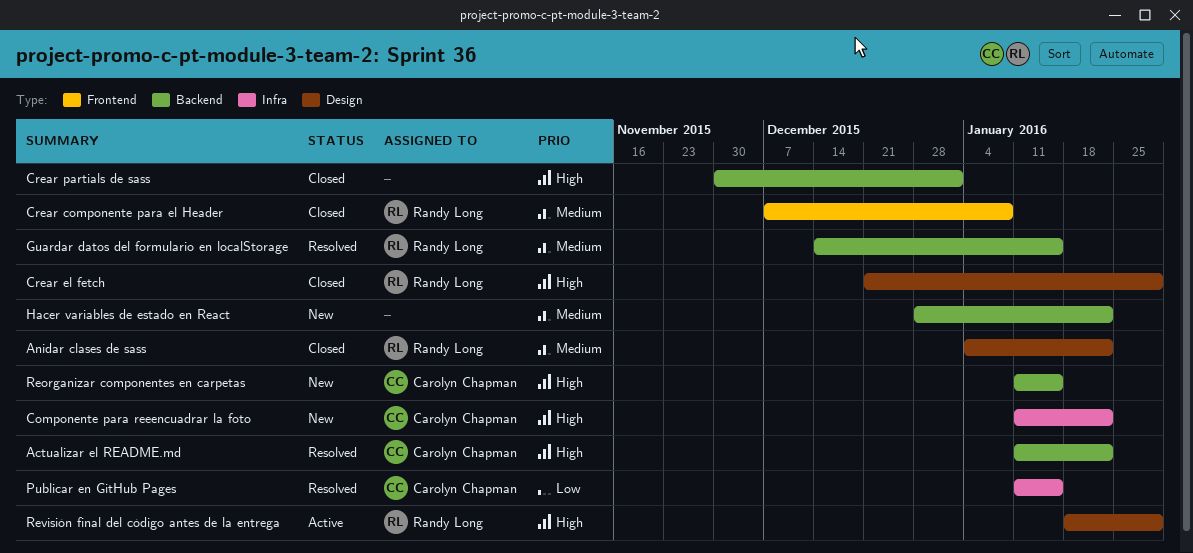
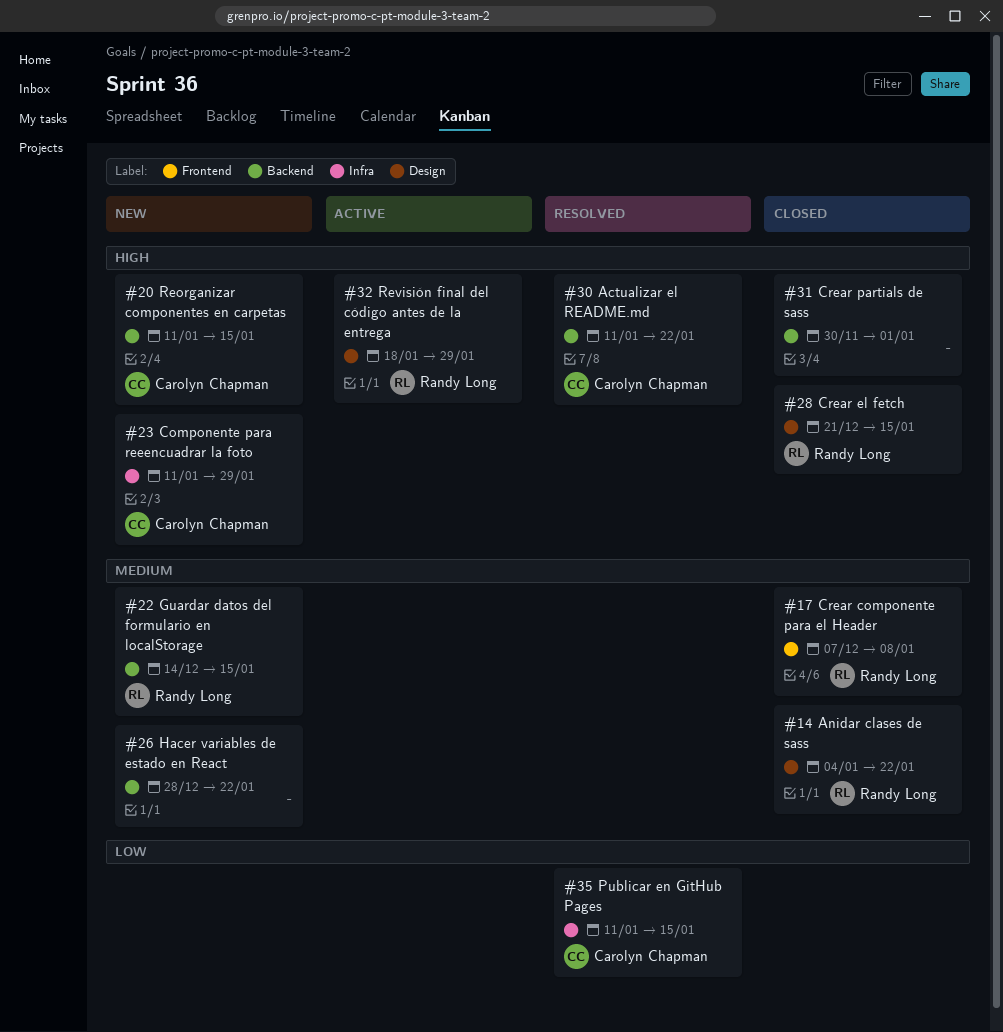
Componente para reeencuadrar la foto, due: Jan 22 -> Jan 29
Crear el fetch, due: Jan 29 -> Jan 15
Guardar datos del formulario en localStorage, status: Resolved -> New

